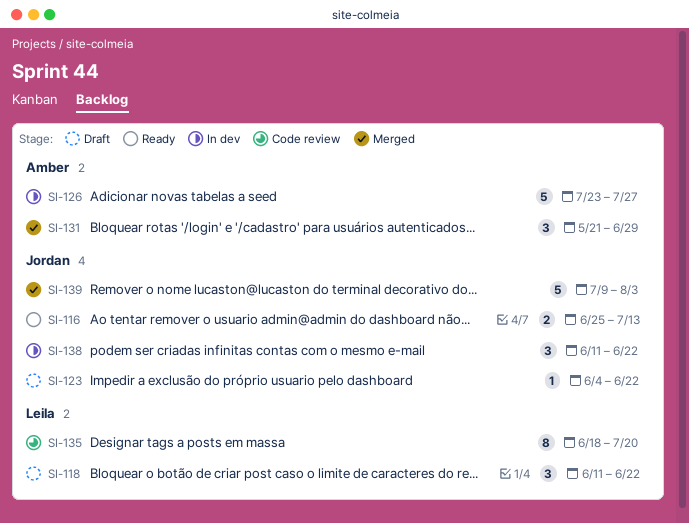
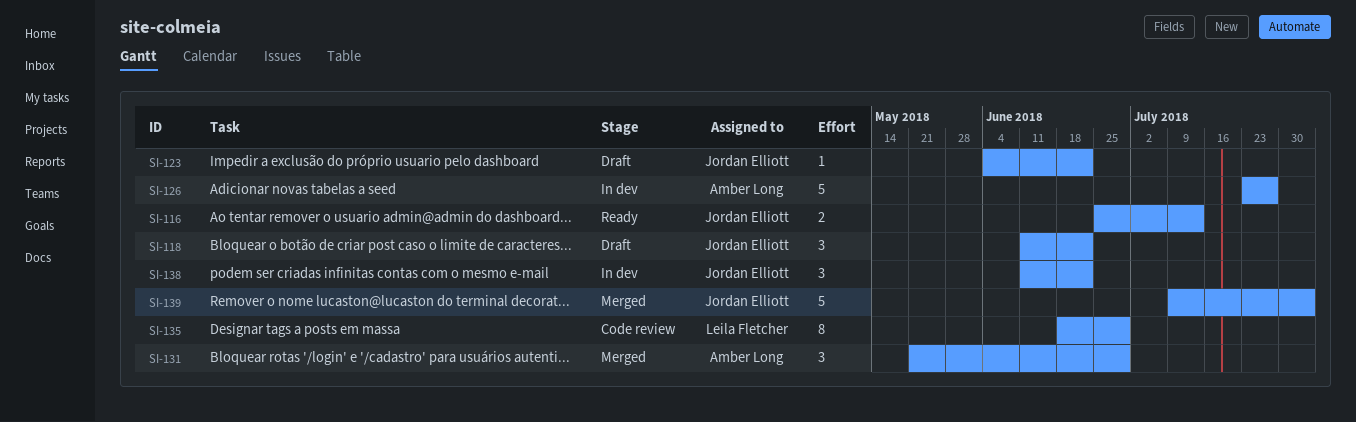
SI-118, owner: Leila Fletcher -> Jordan Elliott
SI-135, due: Jul 20 -> Jun 29

